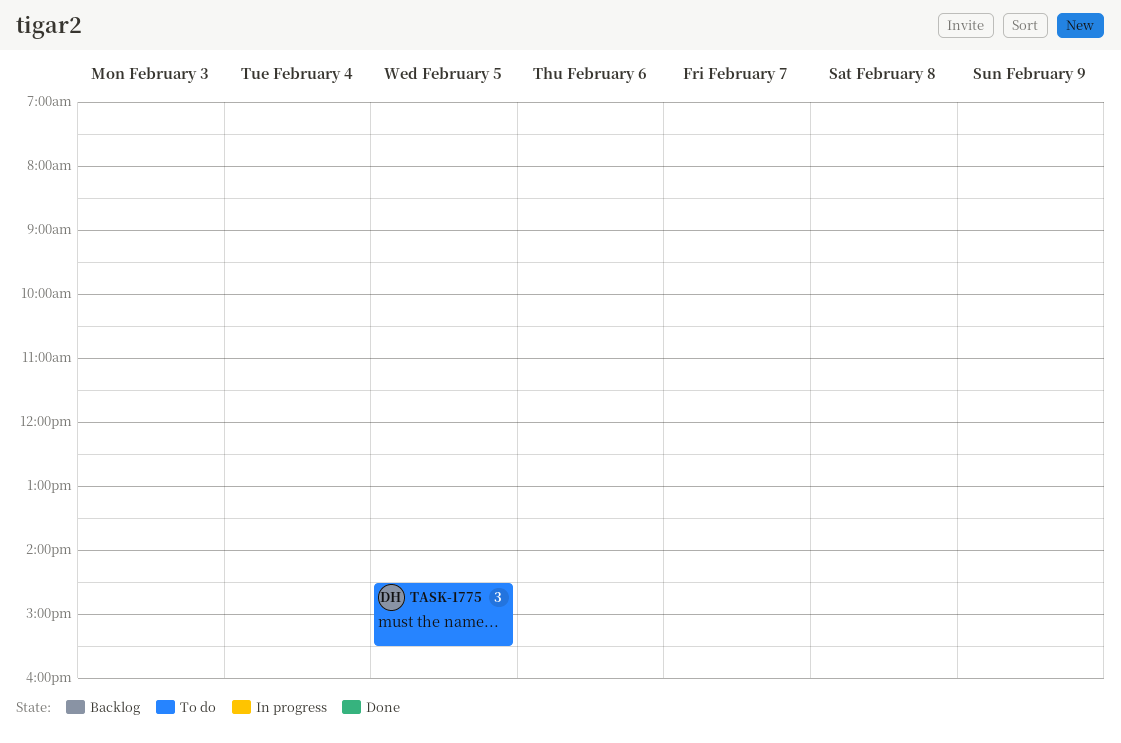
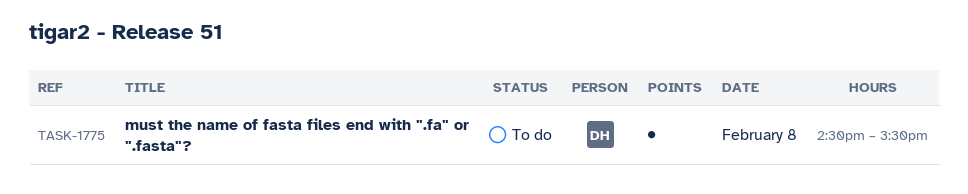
TASK-1775, estimate: 3 -> 1
TASK-1775, day: Feb 5 -> Feb 8

